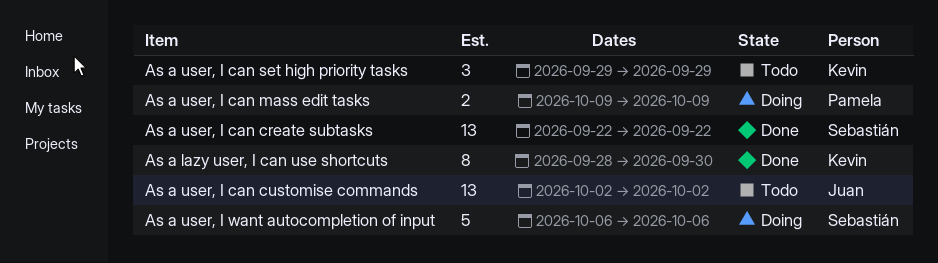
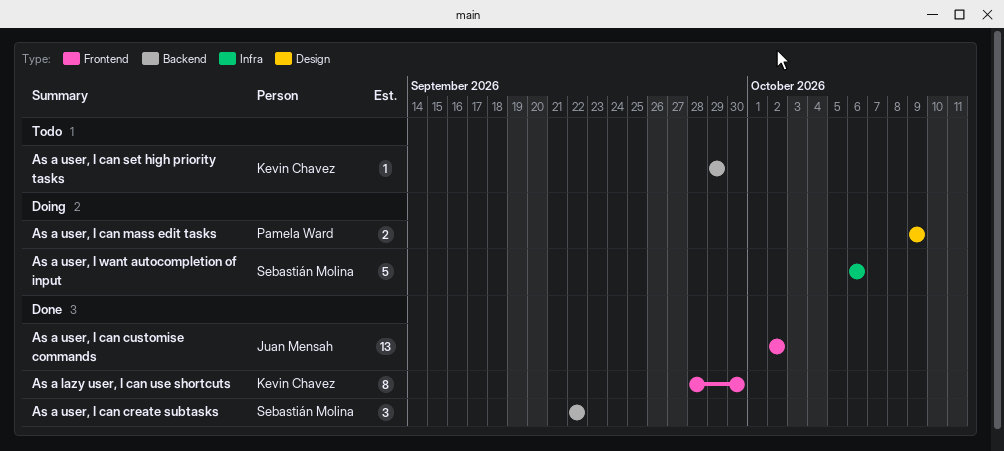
As a user, I can create subtasks, estimate: 13 -> 3
As a user, I can customise commands, status: Todo -> Done
As a user, I can set high priority tasks, estimate: 3 -> 1

